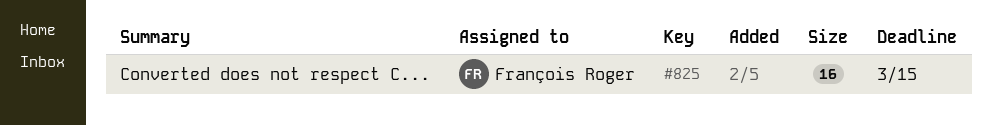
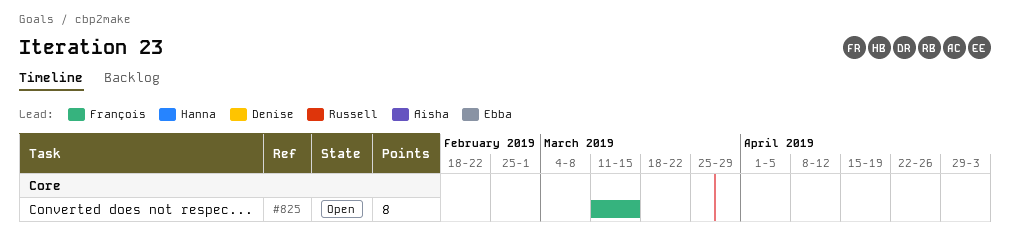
#825, estimate: 16 -> 8

